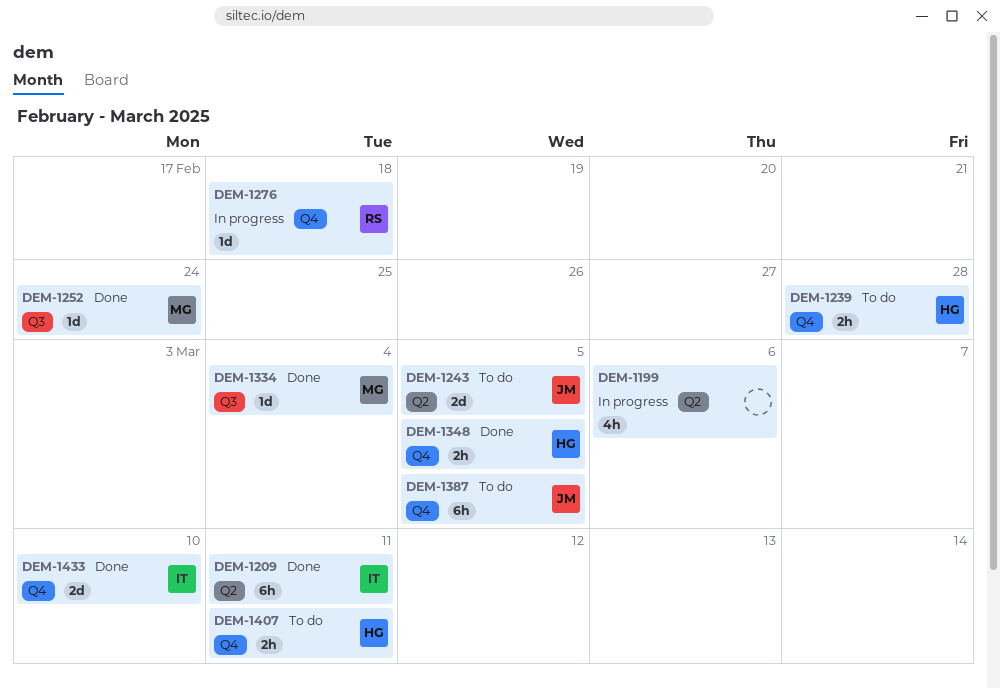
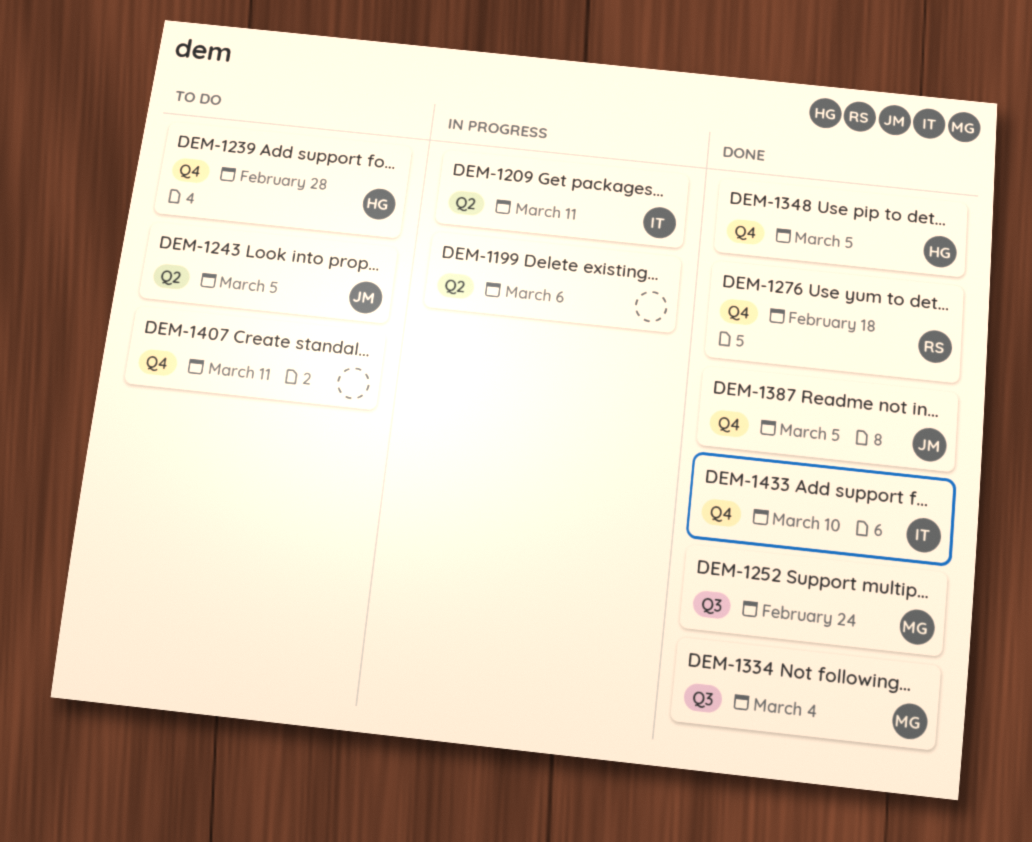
DEM-1209, status: Done -> In progress
DEM-1276, status: In progress -> Done
DEM-1387, status: To do -> Done
DEM-1407, owner: HG -> none

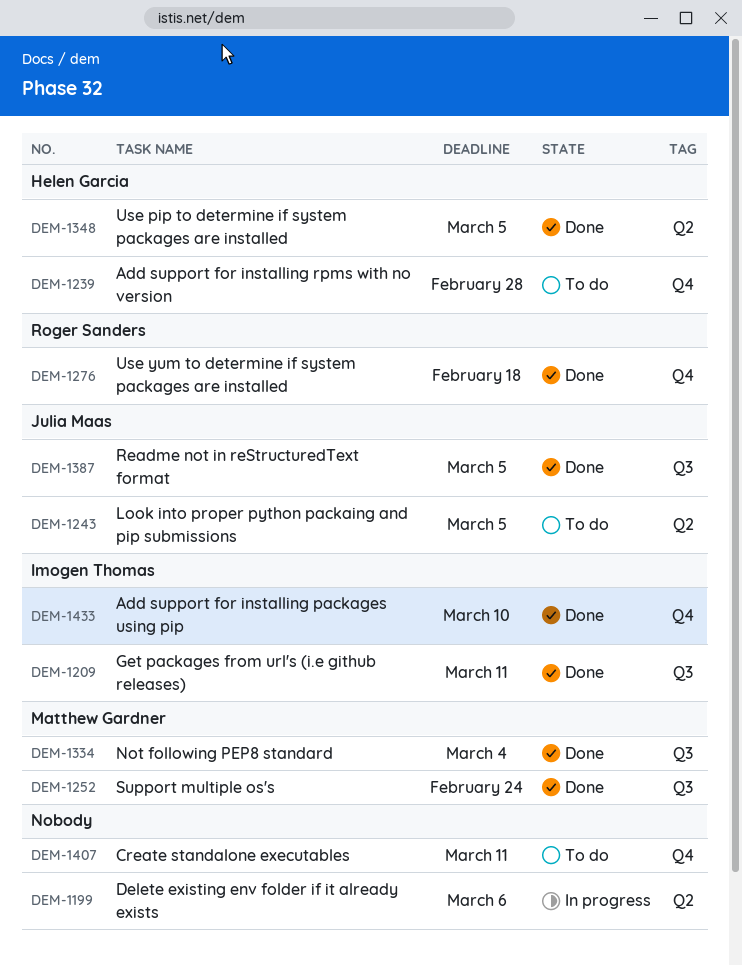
DEM-1209, status: In progress -> Done
DEM-1209, label: Q2 -> Q3
DEM-1348, label: Q4 -> Q2
DEM-1387, label: Q4 -> Q3

